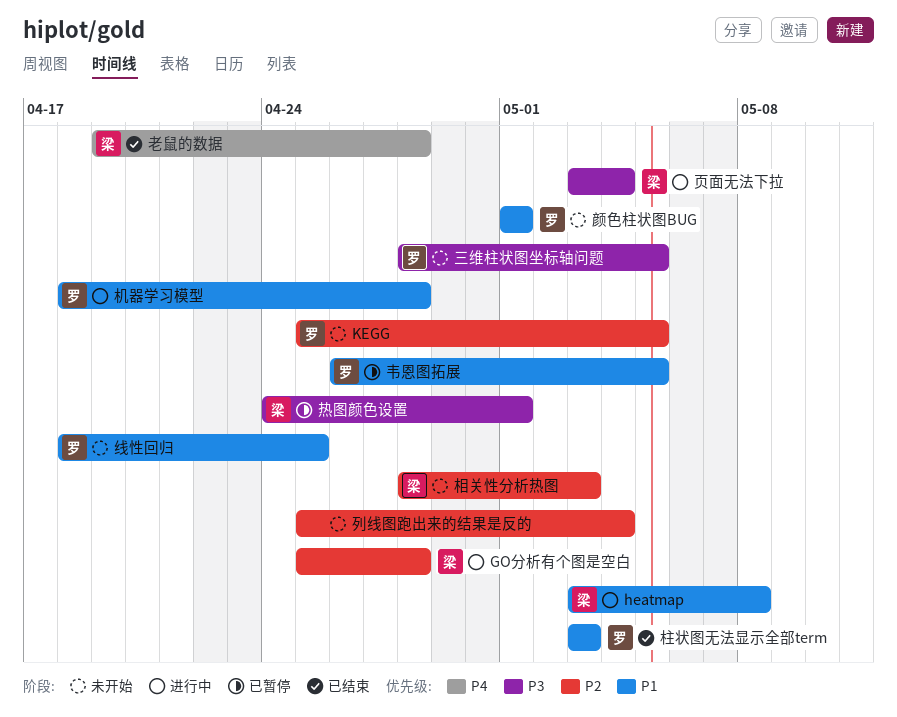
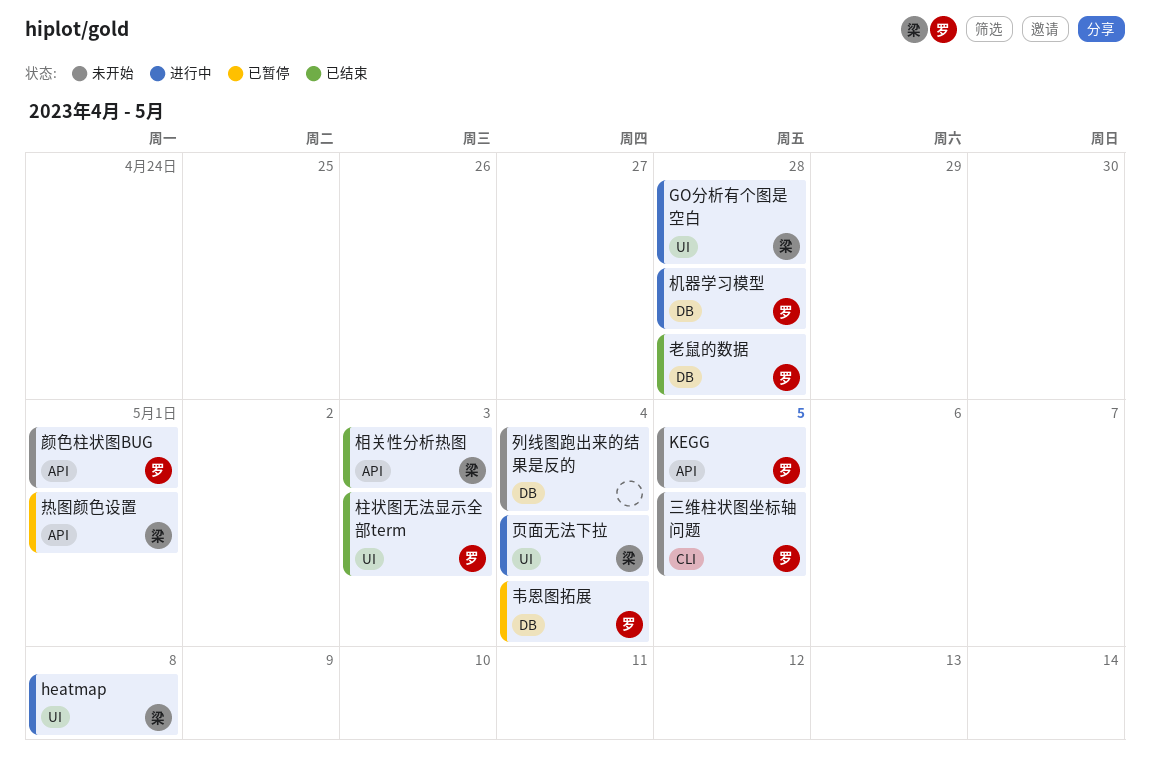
相关性分析热图, status: 未开始 -> 已结束
线性回归: present -> none
老鼠的数据, owner: 梁 -> 罗
韦恩图拓展, due: May 5 -> May 4

